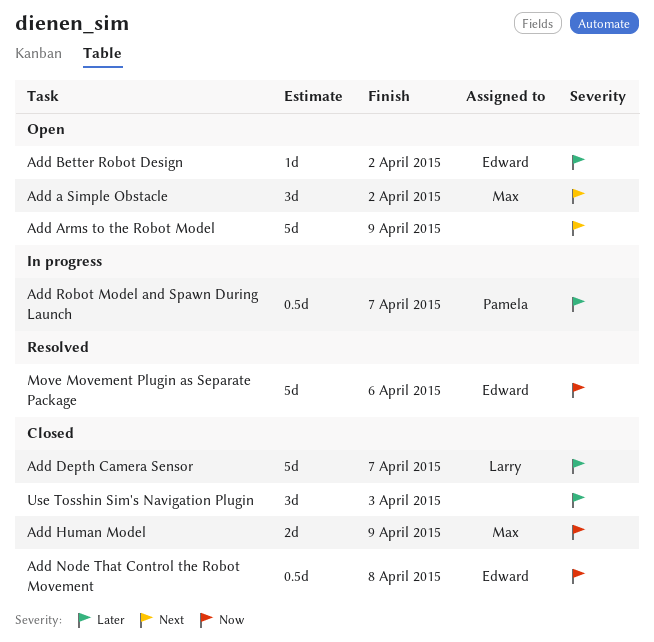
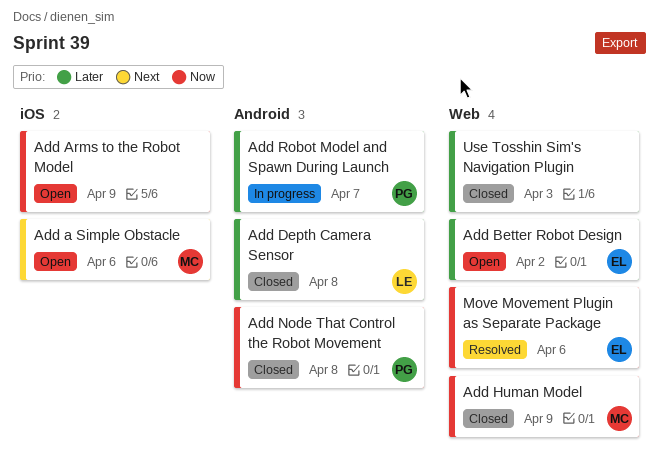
Add a Simple Obstacle, due: Apr 2 -> Apr 6
Add Arms to the Robot Model, priority: Next -> Now
Add Depth Camera Sensor, due: Apr 7 -> Apr 8
Add Node That Control the Robot Movement, owner: Edward -> Pamela

